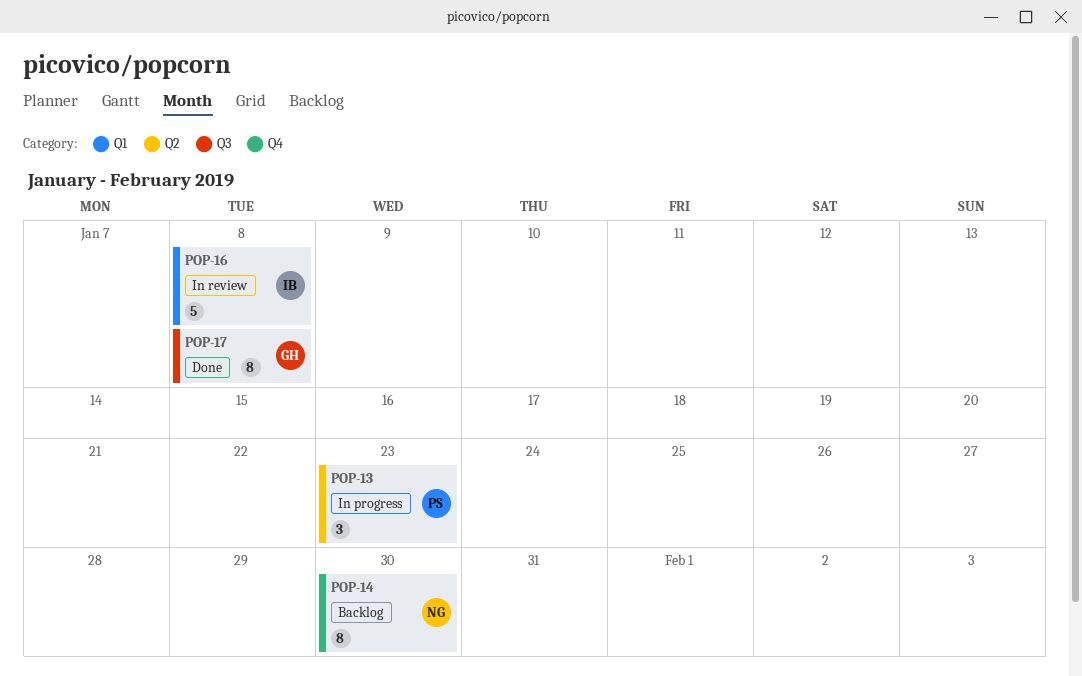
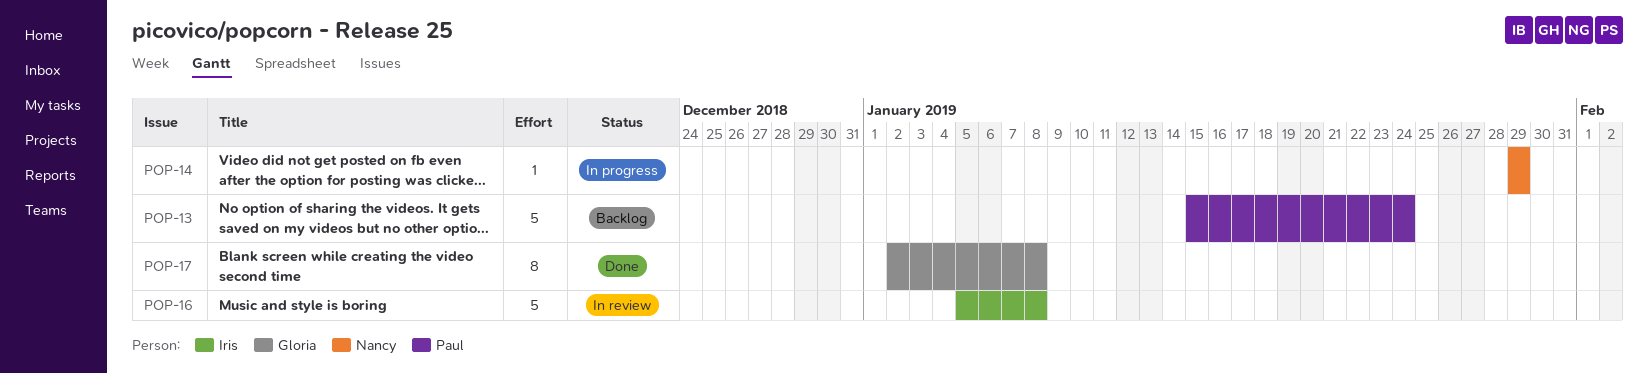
POP-13, status: In progress -> Backlog
POP-13, estimate: 3 -> 5
POP-13, due: Jan 23 -> Jan 24
POP-14, status: Backlog -> In progress
POP-14, estimate: 8 -> 1
POP-14, due: Jan 30 -> Jan 29

